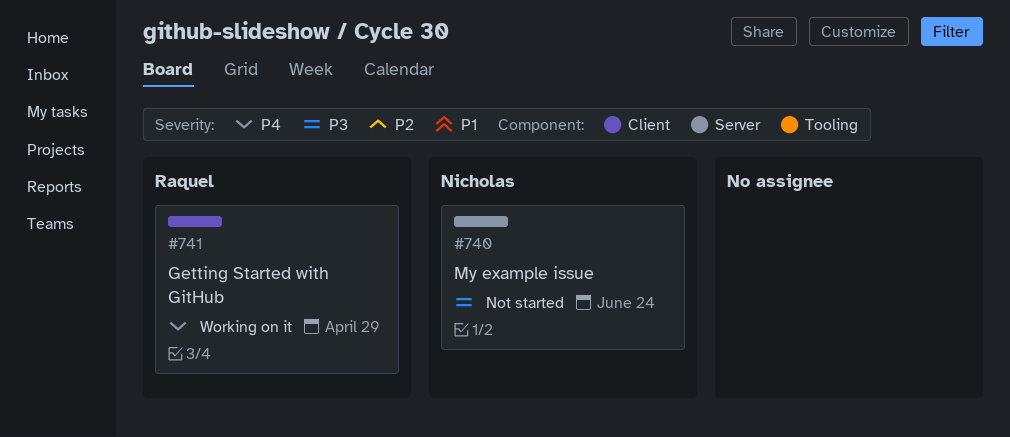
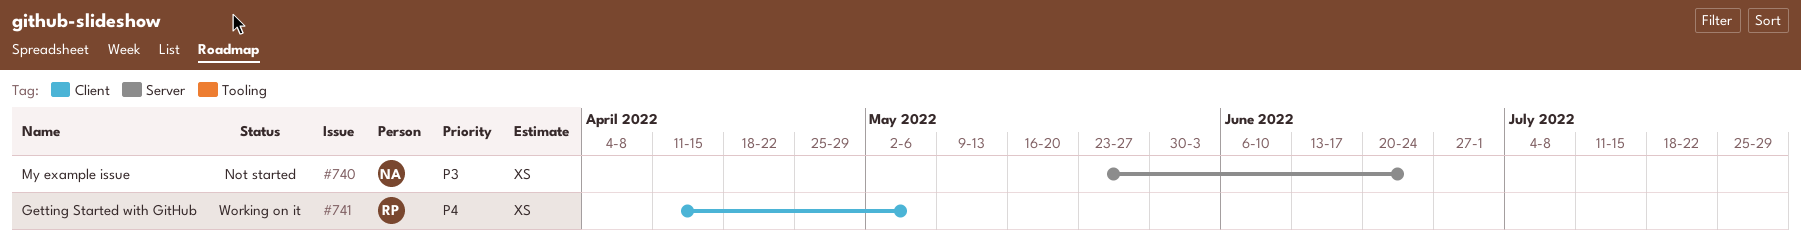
#741, due: Apr 29 -> May 6

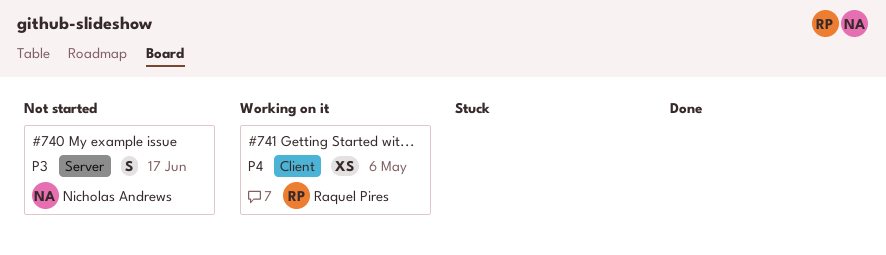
#740, estimate: XS -> S
#740, due: Jun 24 -> Jun 17

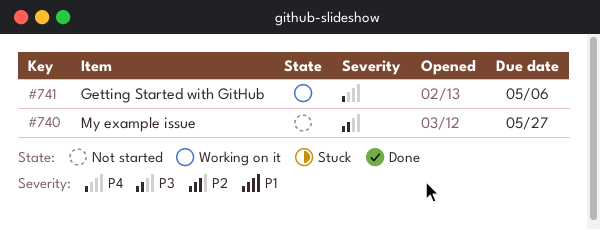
#740, due: Jun 17 -> May 27

